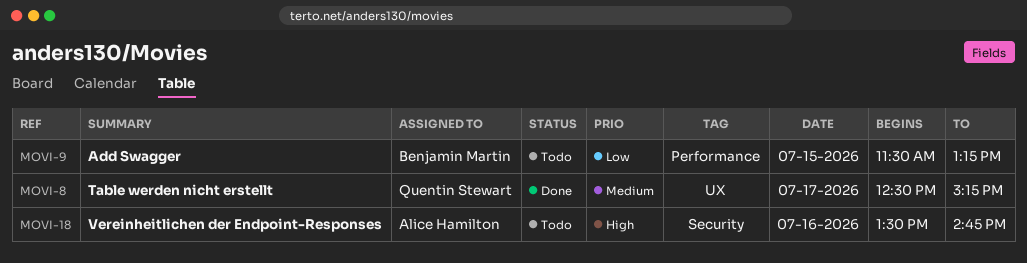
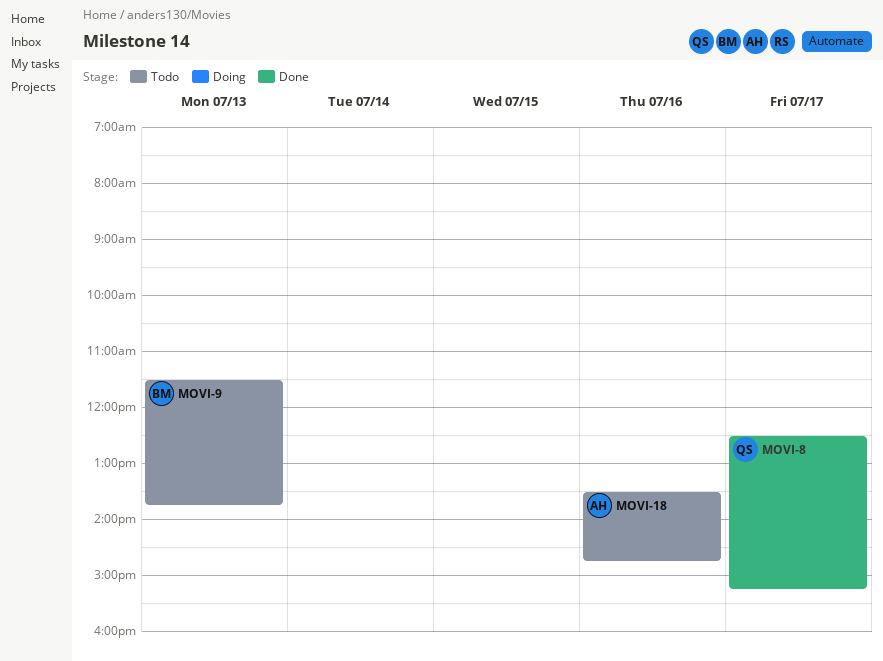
MOVI-9, day: Jul 15 -> Jul 13
MOVI-9, ends: 13:15 -> 13:45

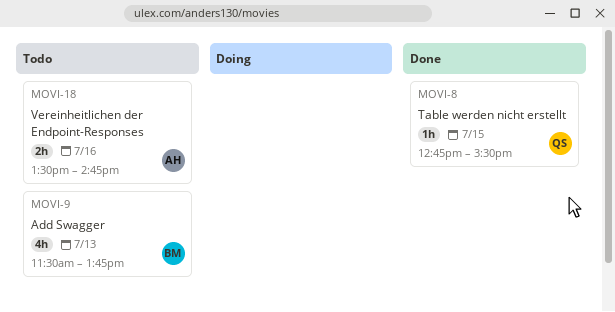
MOVI-8, day: Jul 17 -> Jul 15
MOVI-8, begins: 12:30 -> 12:45
MOVI-8, ends: 15:15 -> 15:30

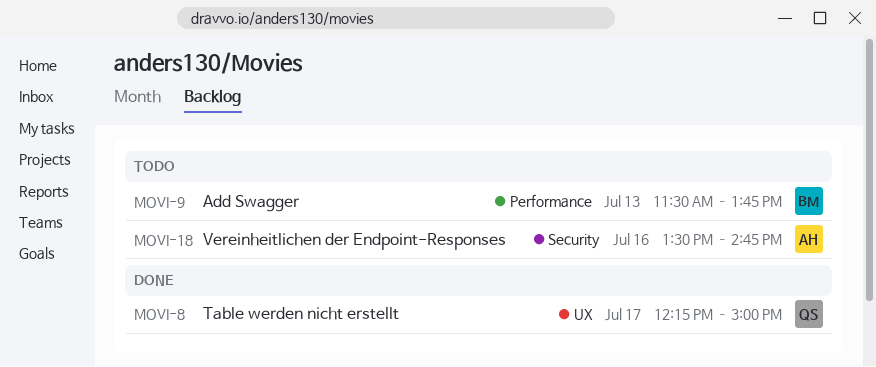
MOVI-8, day: Jul 15 -> Jul 17
MOVI-8, begins: 12:45 -> 12:15
MOVI-8, ends: 15:30 -> 15:00

